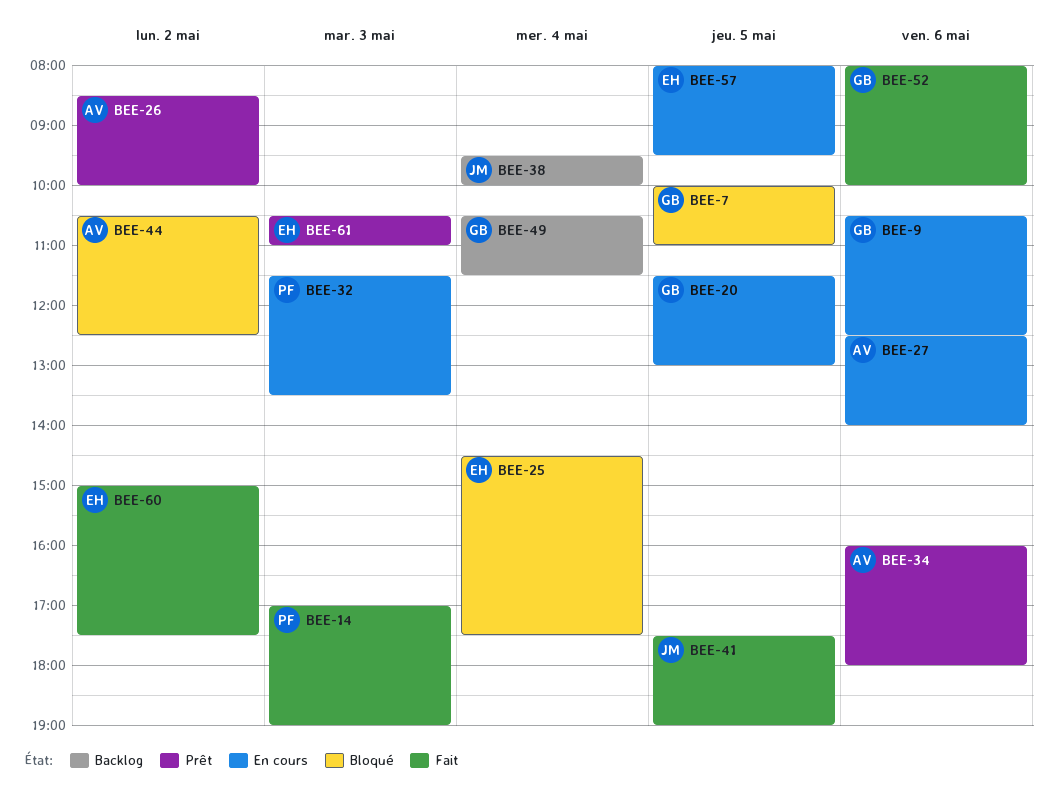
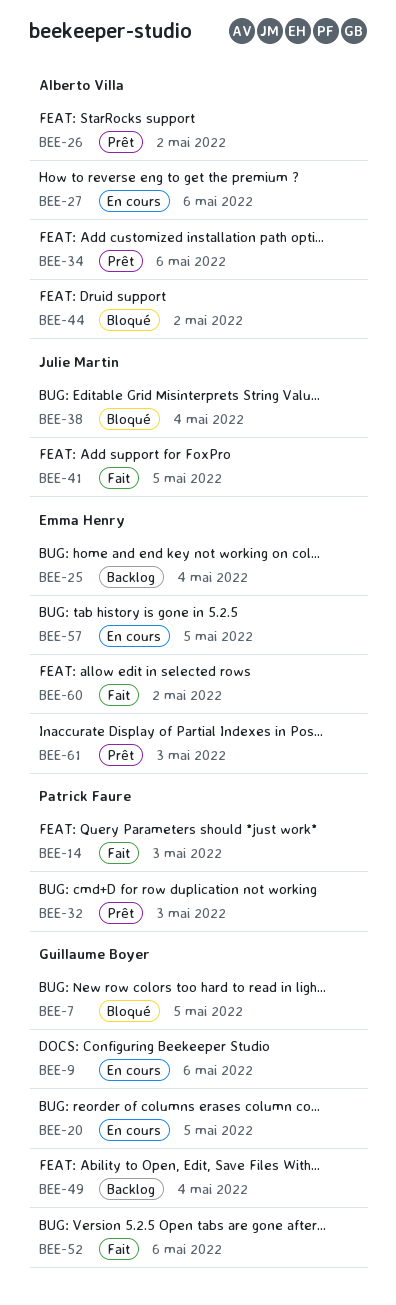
BEE-25, status: Bloqué -> Backlog
BEE-32, status: En cours -> Prêt
BEE-38, status: Backlog -> Bloqué

